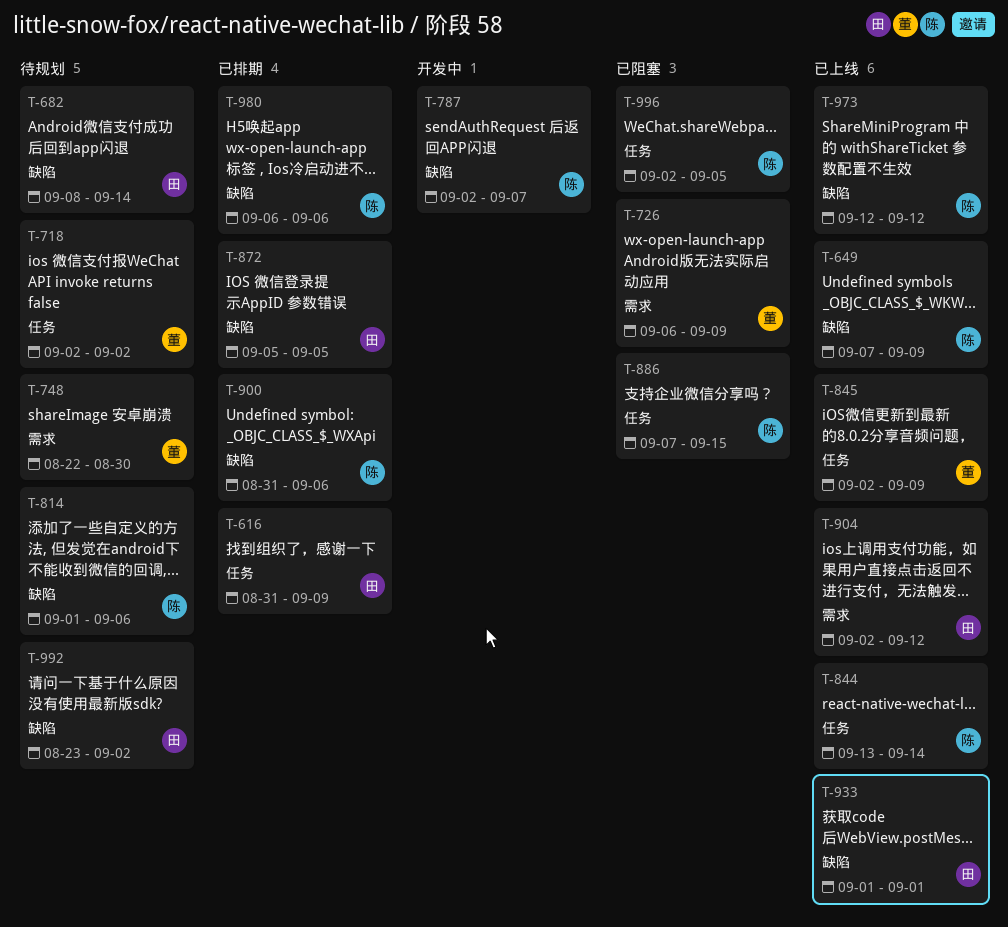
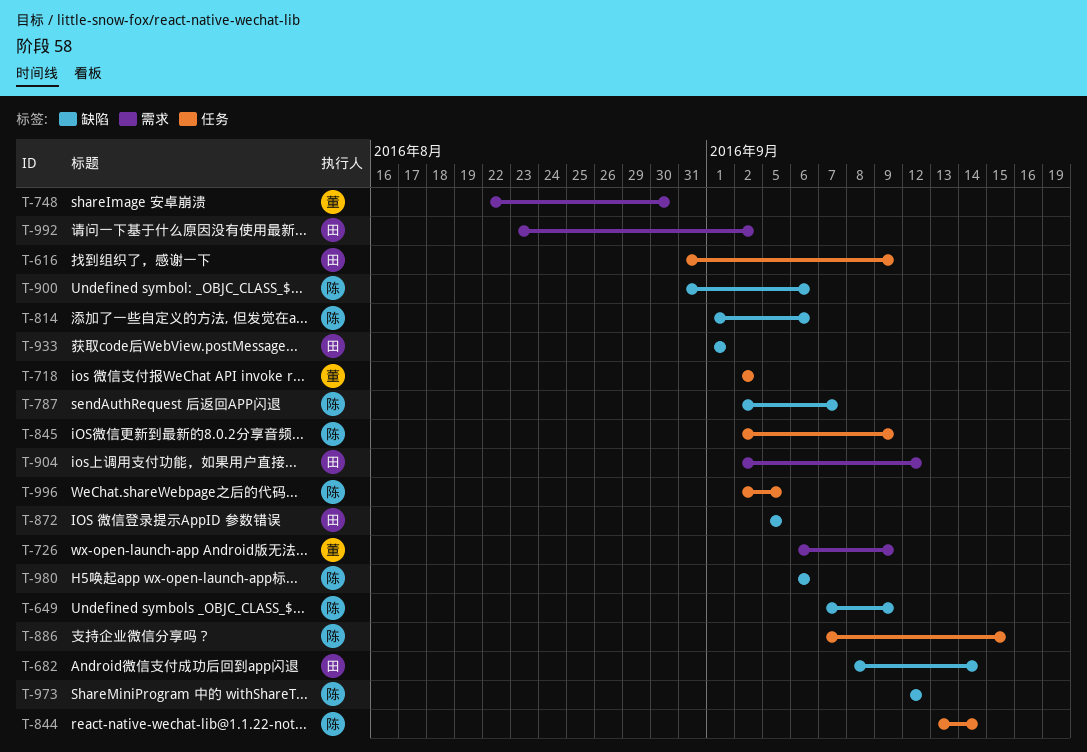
T-845, owner: 董 -> 陈
T-992, label: 缺陷 -> 需求

